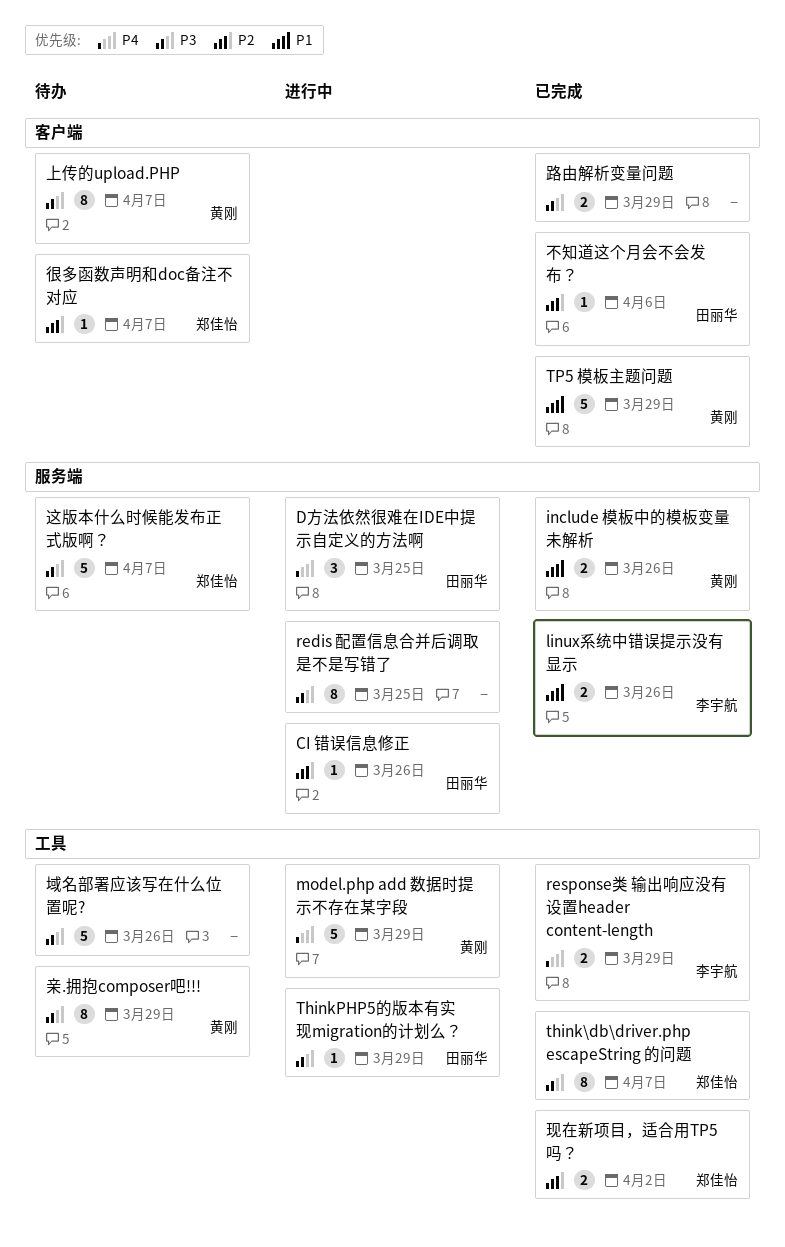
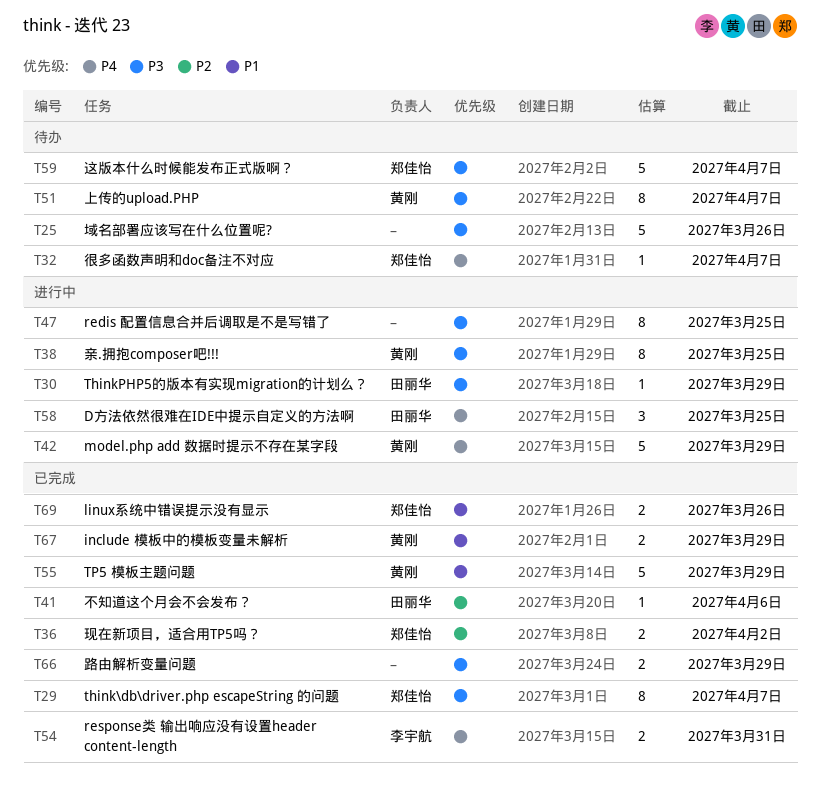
CI 错误信息修正: present -> none
include 模板中的模板变量未解析, due: Mar 26 -> Mar 29
linux系统中错误提示没有显示, owner: 李宇航 -> 郑佳怡
response类 输出响应没有设置header content-length, due: Mar 29 -> Mar 31
亲.拥抱composer吧!!!, status: 待办 -> 进行中
亲.拥抱composer吧!!!, due: Mar 29 -> Mar 25
很多函数声明和doc备注不对应, priority: P2 -> P4

